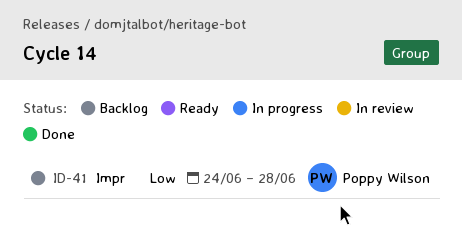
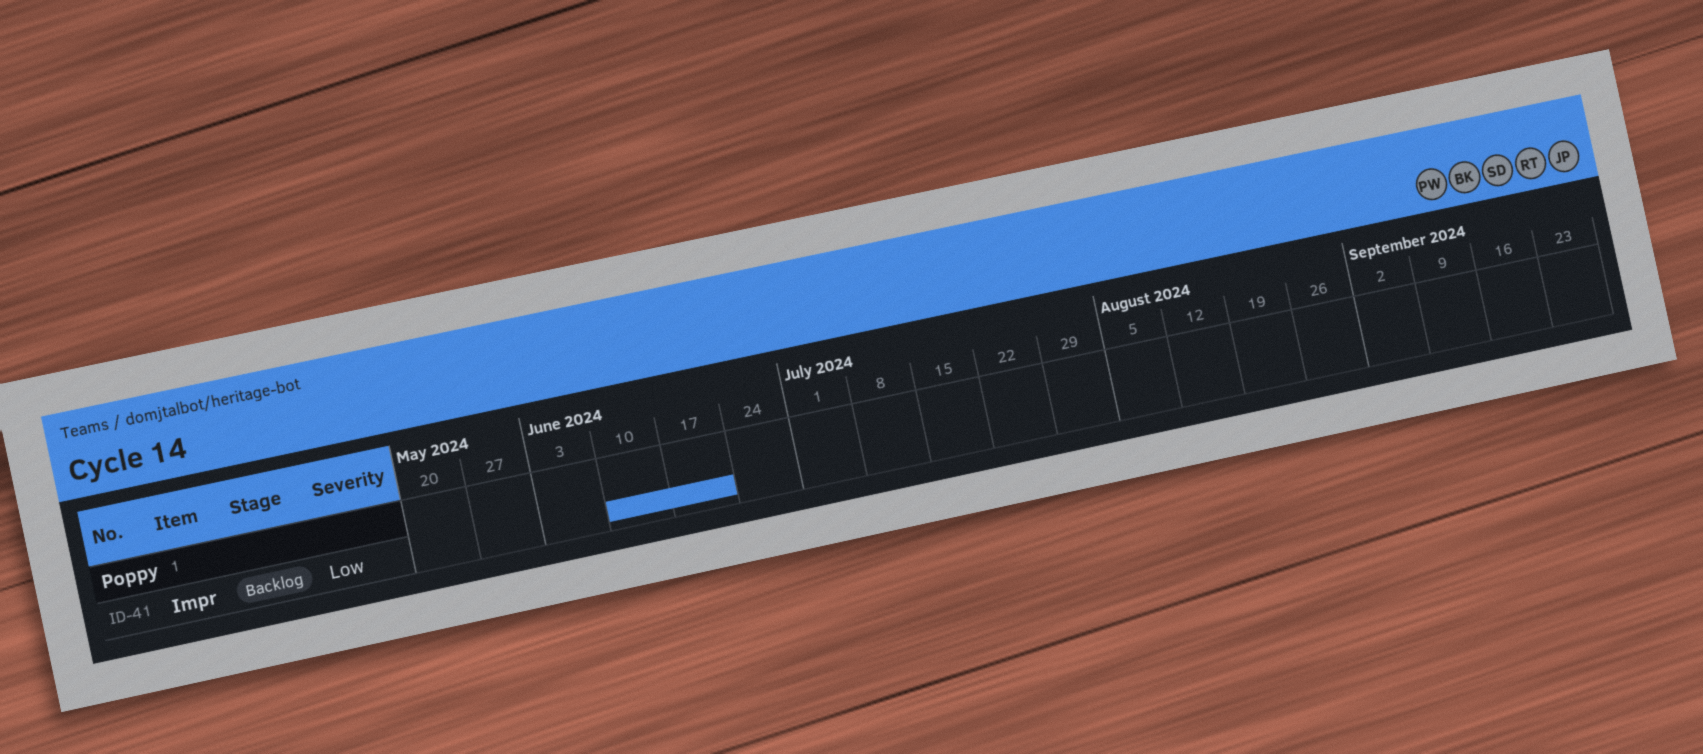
ID-41, start: Jun 24 -> Jun 10
ID-41, due: Jun 28 -> Jun 21

